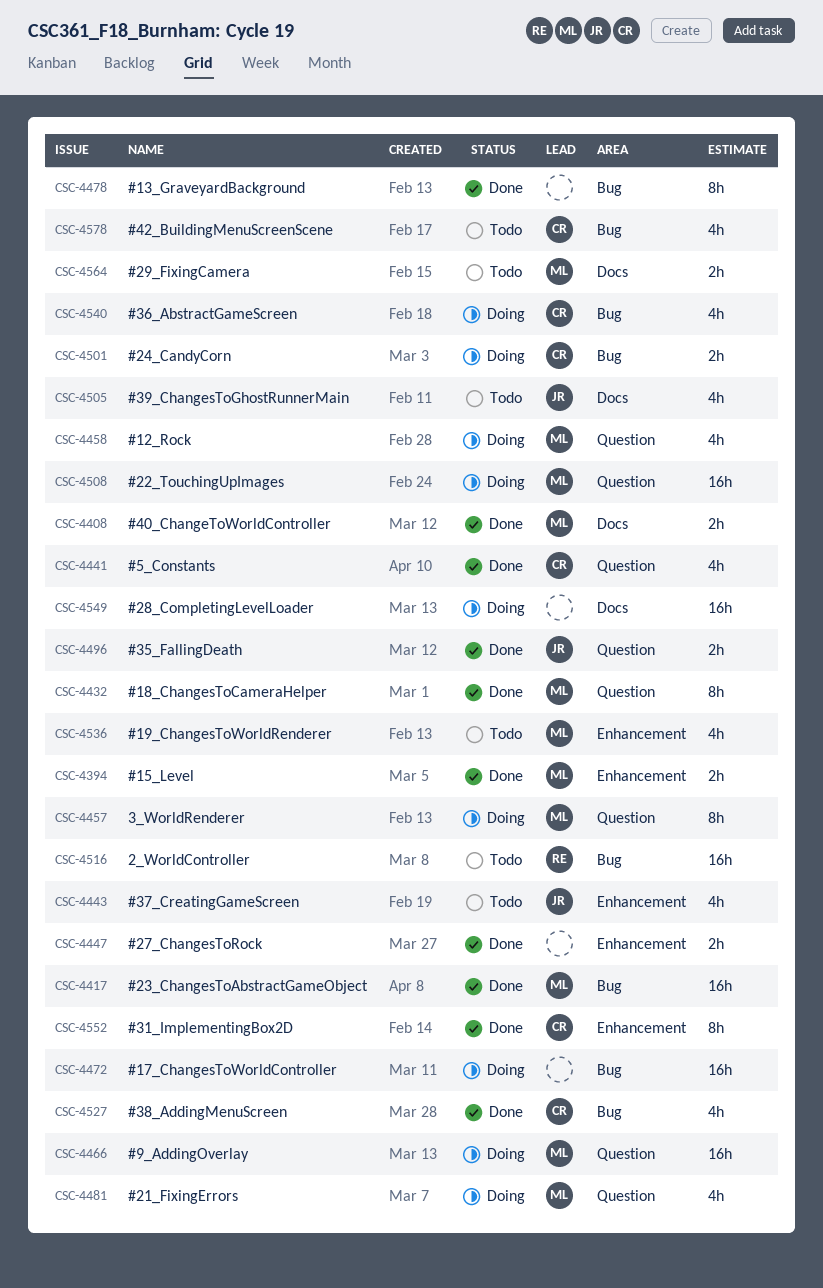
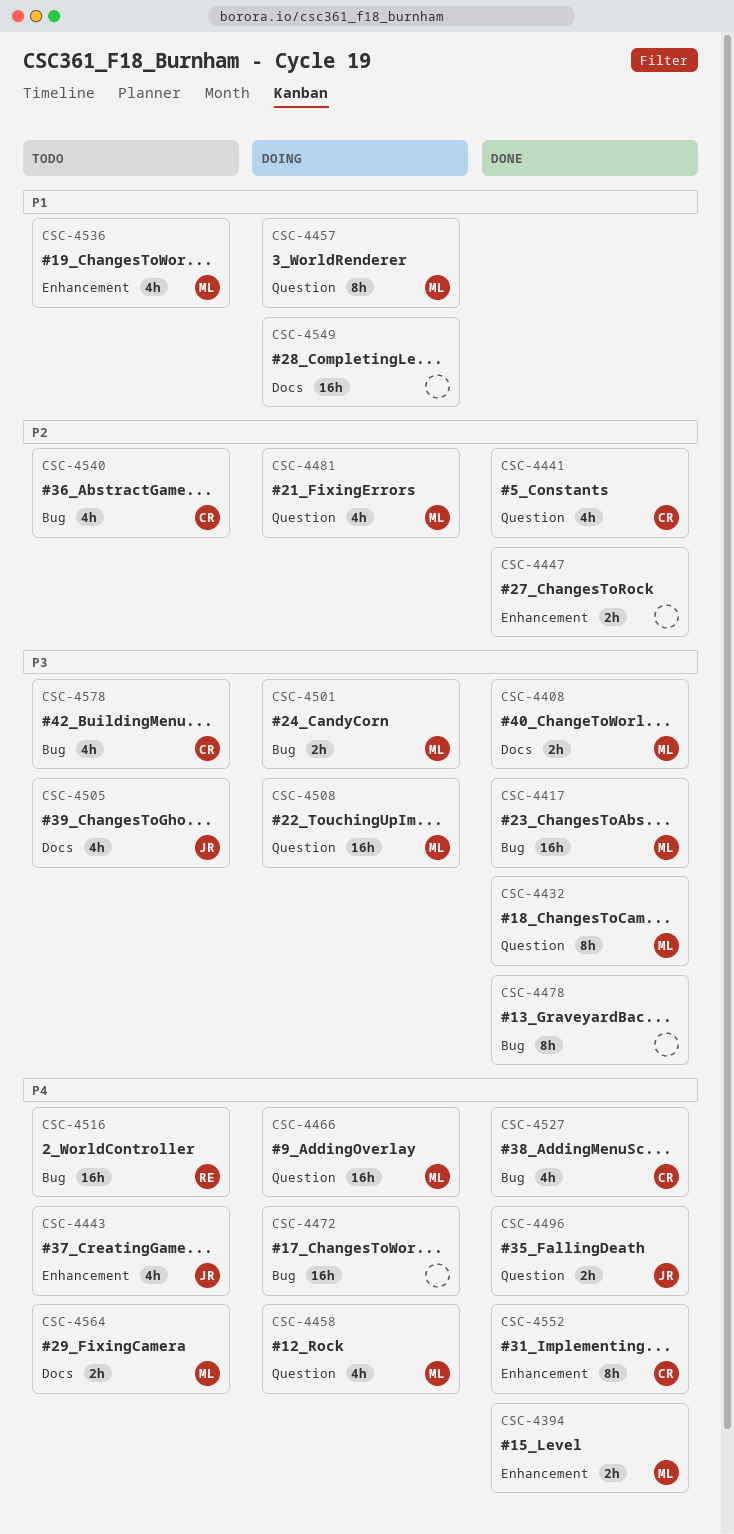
CSC-4501, owner: CR -> ML
CSC-4540, status: Doing -> Todo

